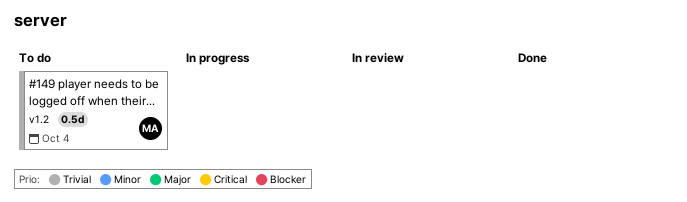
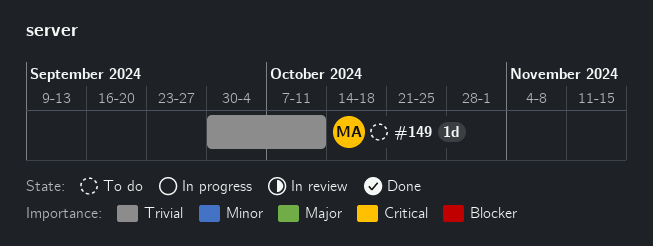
#149, estimate: 0.5d -> 1d
#149, due: Oct 4 -> Oct 11

